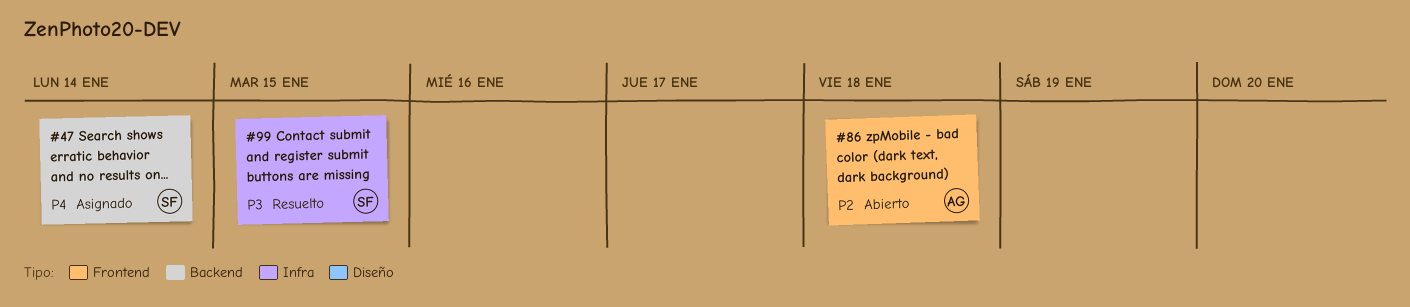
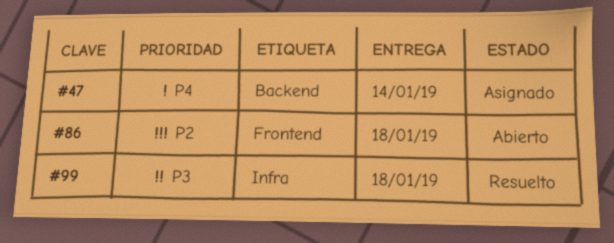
#99, due: Jan 15 -> Jan 18

